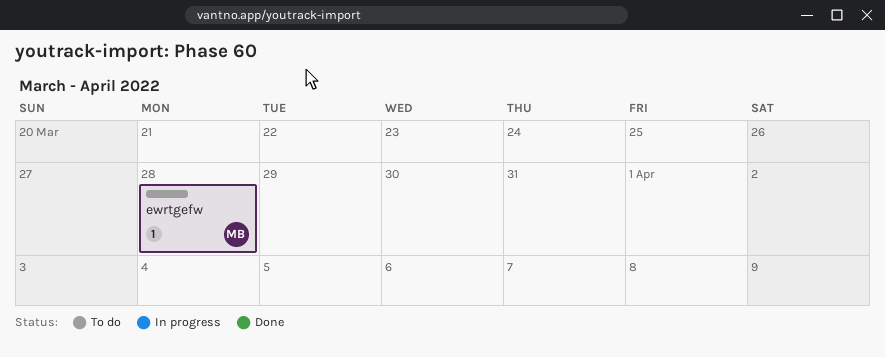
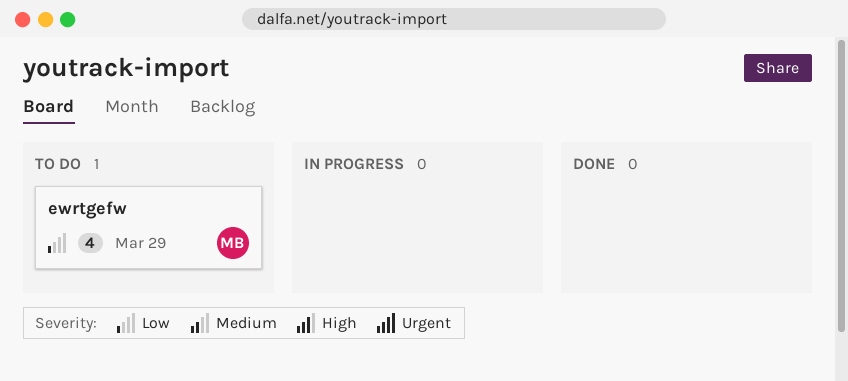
ewrtgefw, estimate: 1 -> 4
ewrtgefw, due: Mar 28 -> Mar 29

